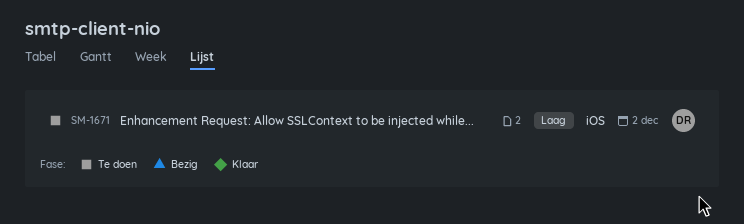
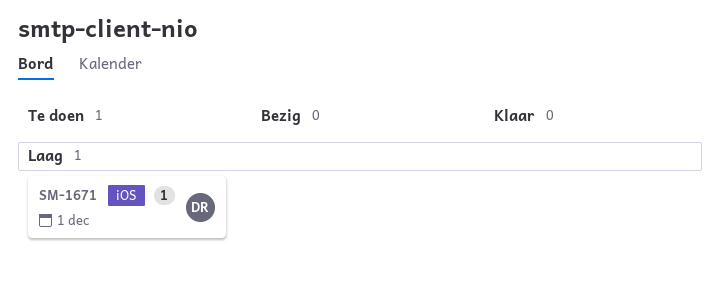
SM-1671, due: Dec 2 -> Dec 1

